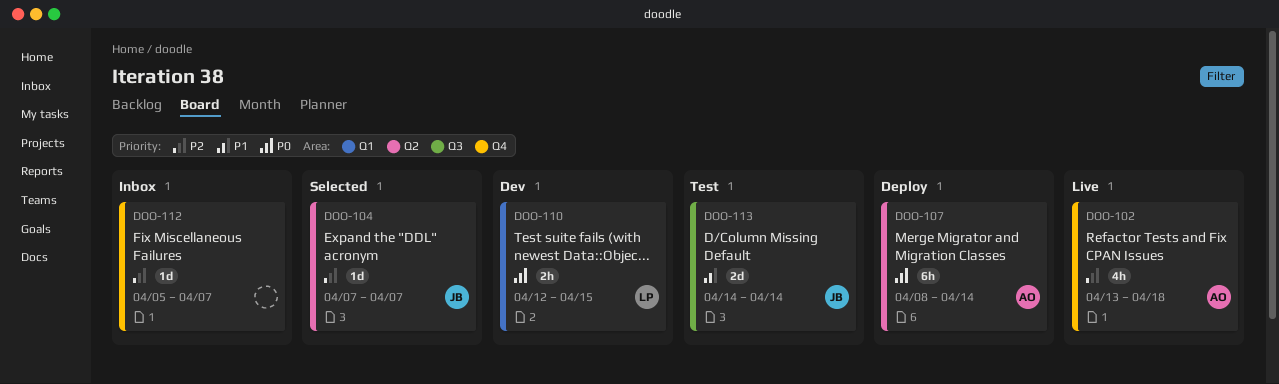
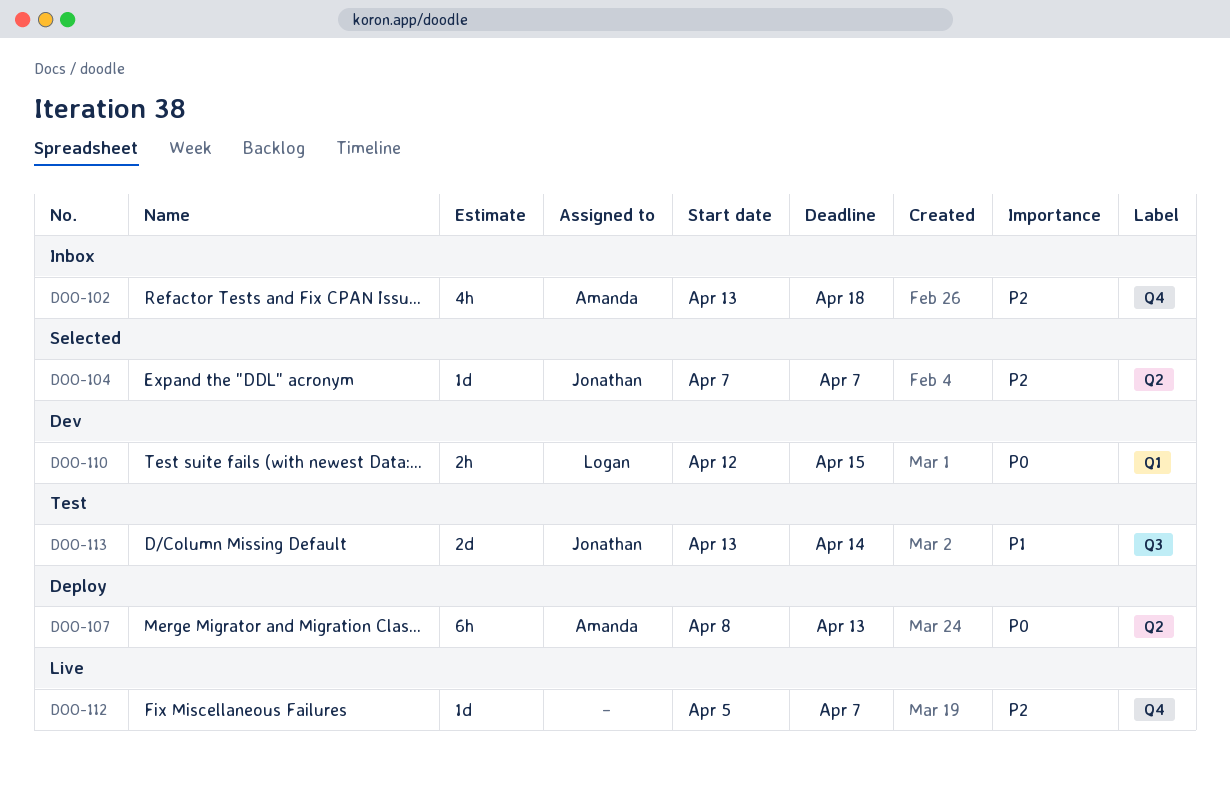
DOO-102, status: Live -> Inbox
DOO-107, due: Apr 14 -> Apr 13
DOO-112, status: Inbox -> Live
DOO-113, start: Apr 14 -> Apr 13

